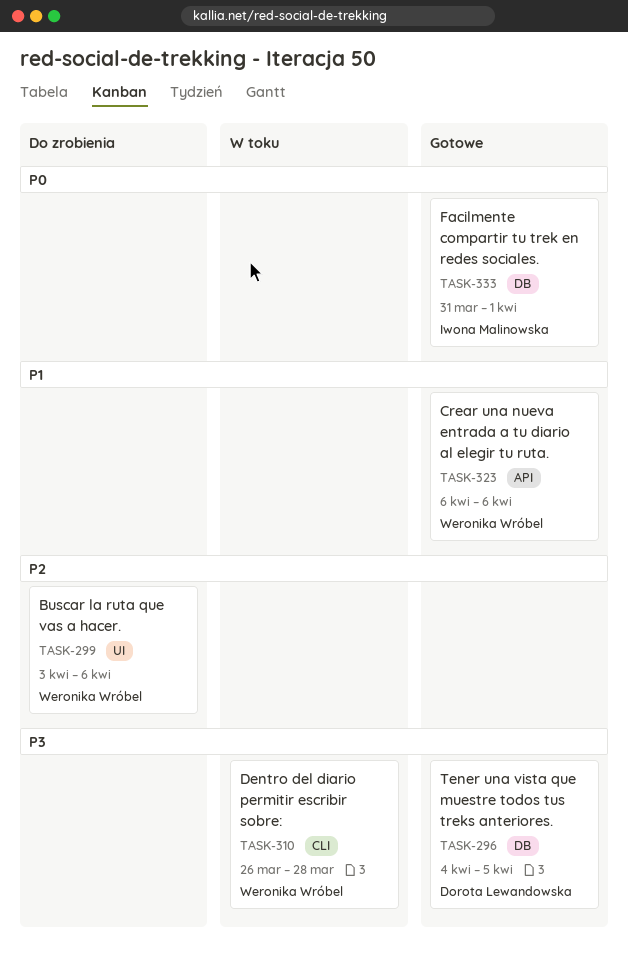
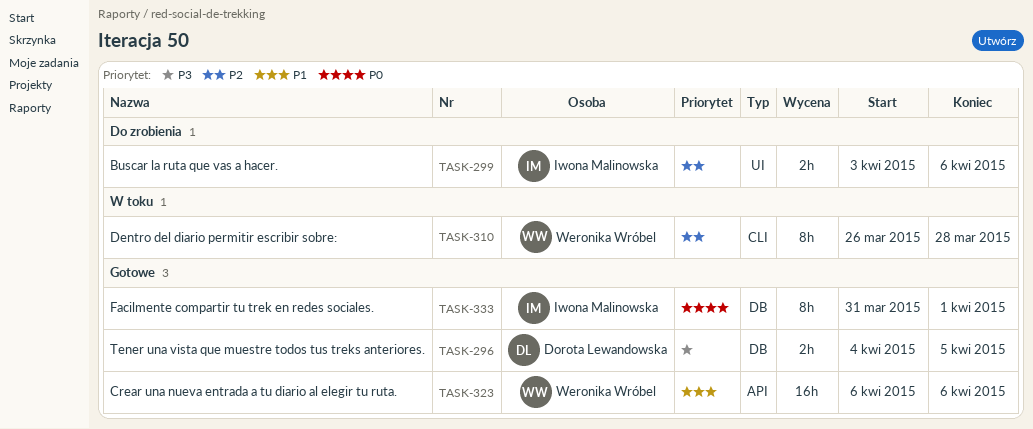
TASK-299, owner: Weronika Wróbel -> Iwona Malinowska
TASK-310, priority: P3 -> P2

